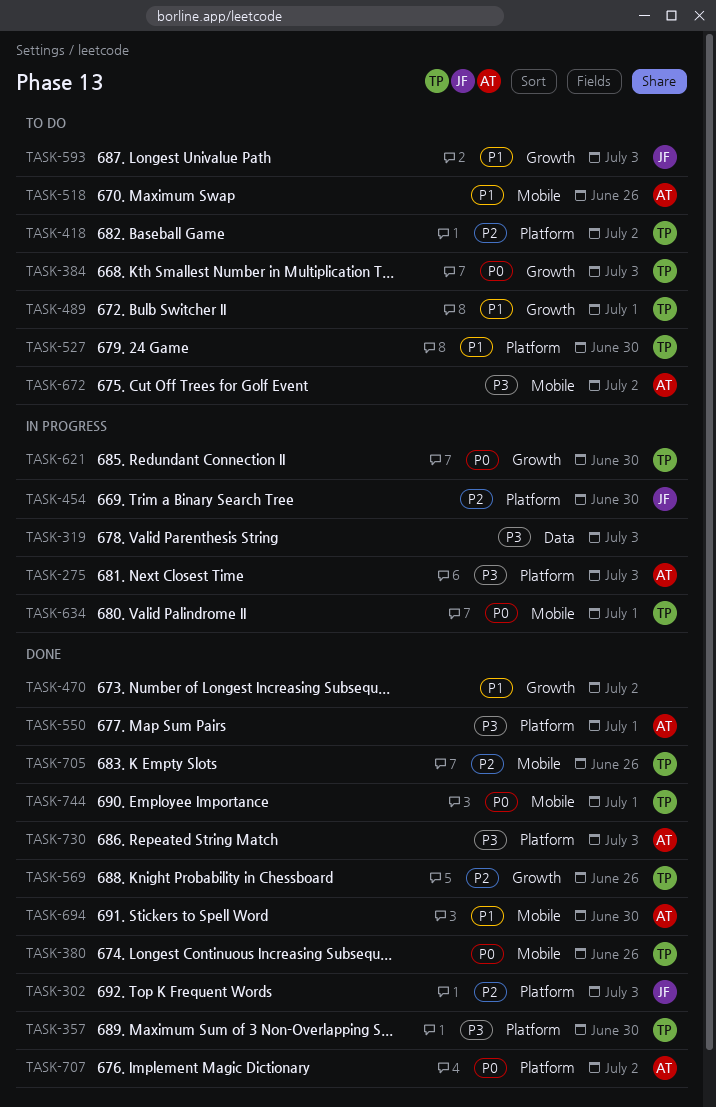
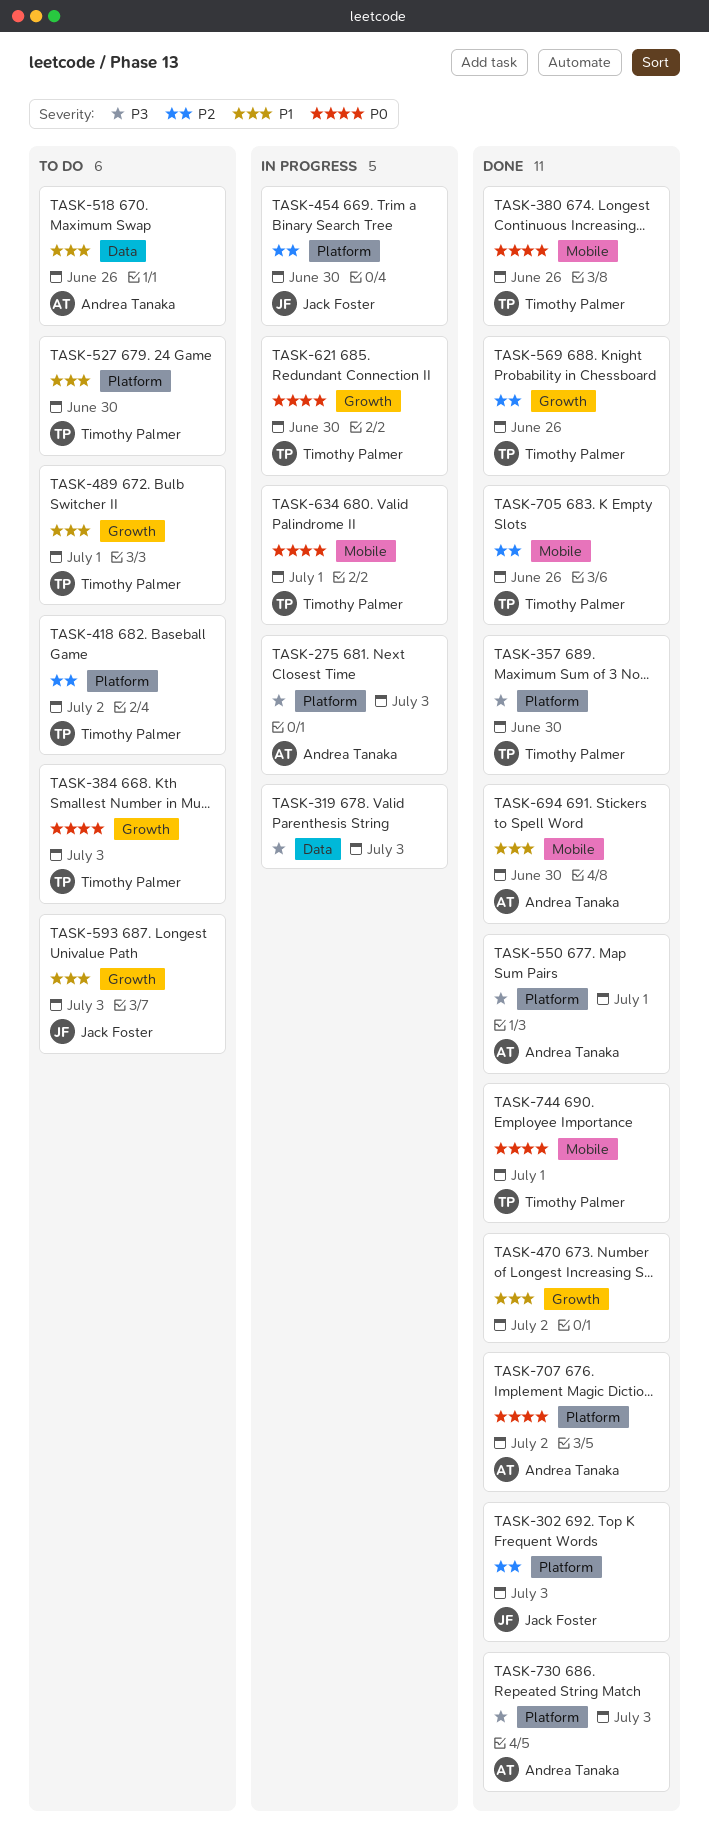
TASK-518, label: Mobile -> Data
TASK-672: present -> none

